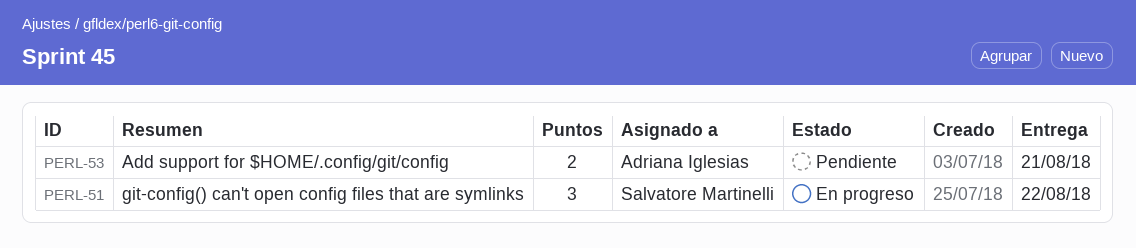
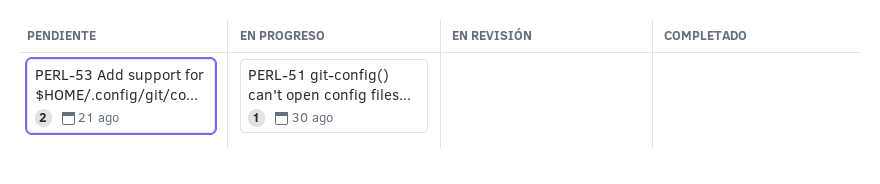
PERL-51, estimate: 3 -> 1
PERL-51, due: Aug 22 -> Aug 30

